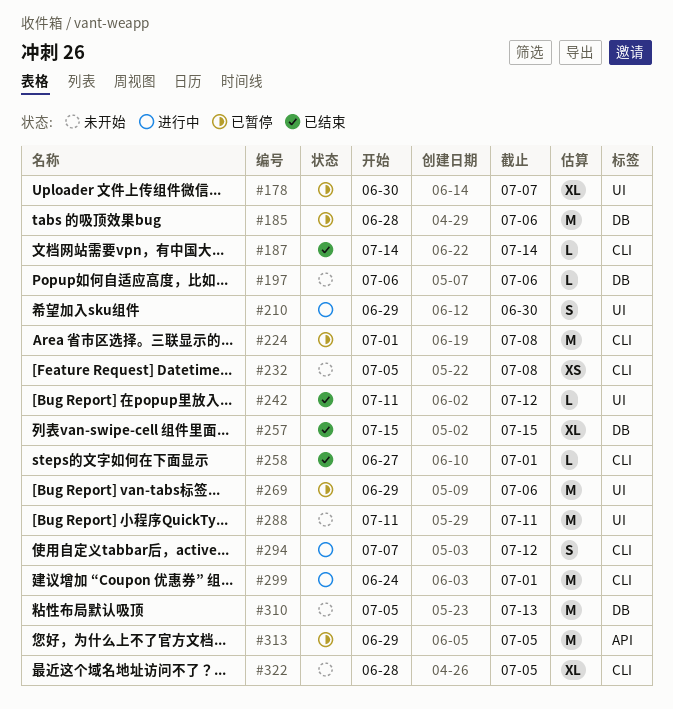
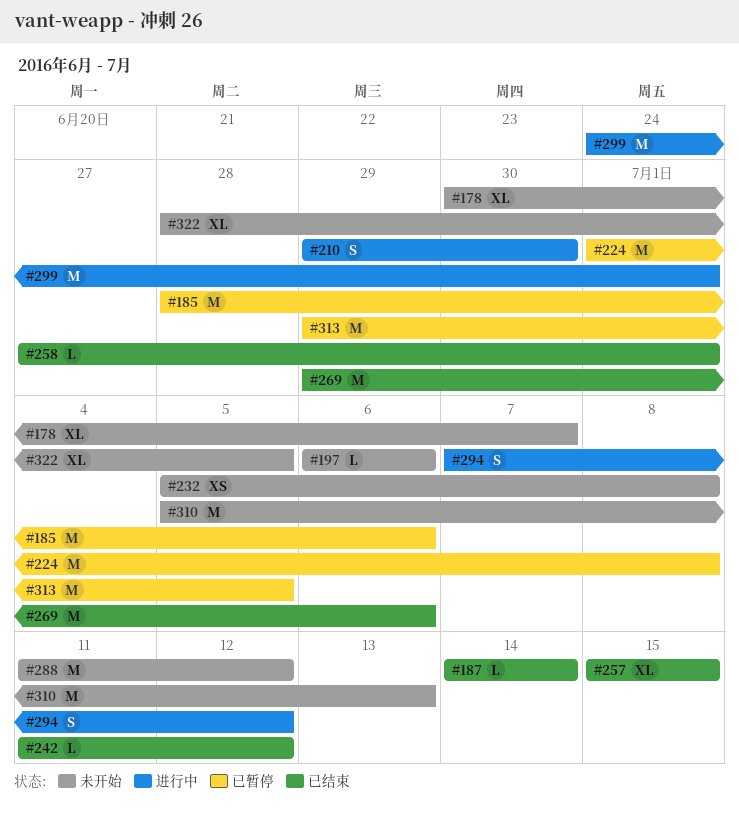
#178, status: 已暂停 -> 未开始
#269, status: 已暂停 -> 已结束
#288, due: Jul 11 -> Jul 12

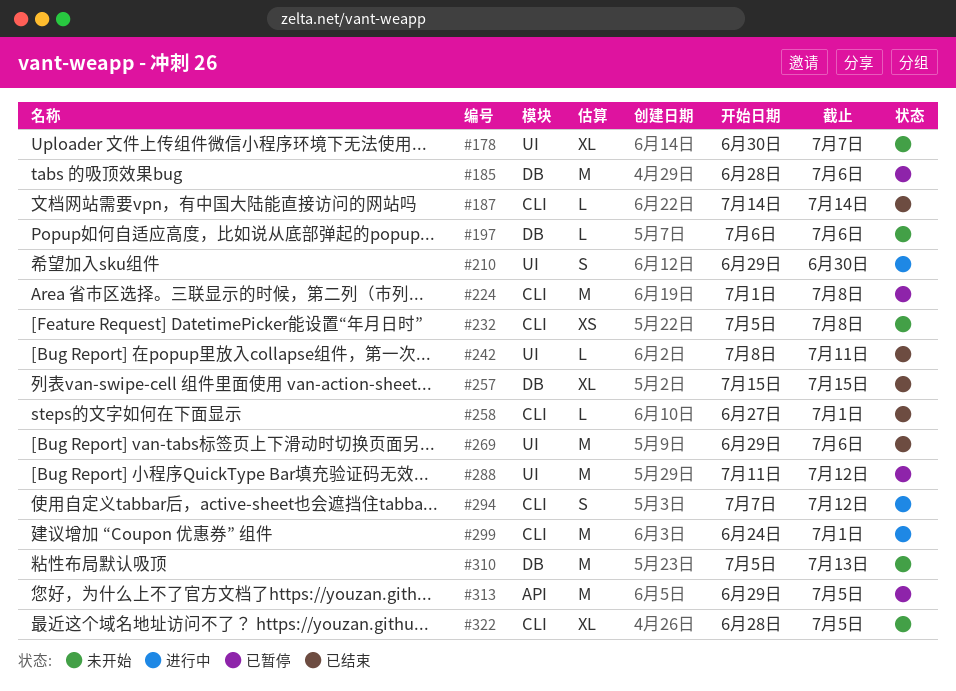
#242, start: Jul 11 -> Jul 8
#242, due: Jul 12 -> Jul 11
#288, status: 未开始 -> 已暂停

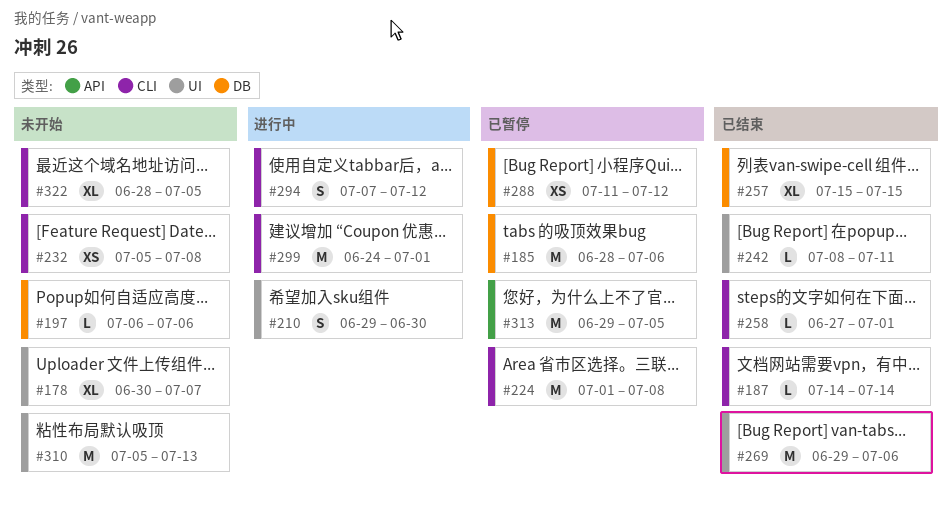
#288, label: UI -> DB
#288, estimate: M -> XS
#310, label: DB -> UI

